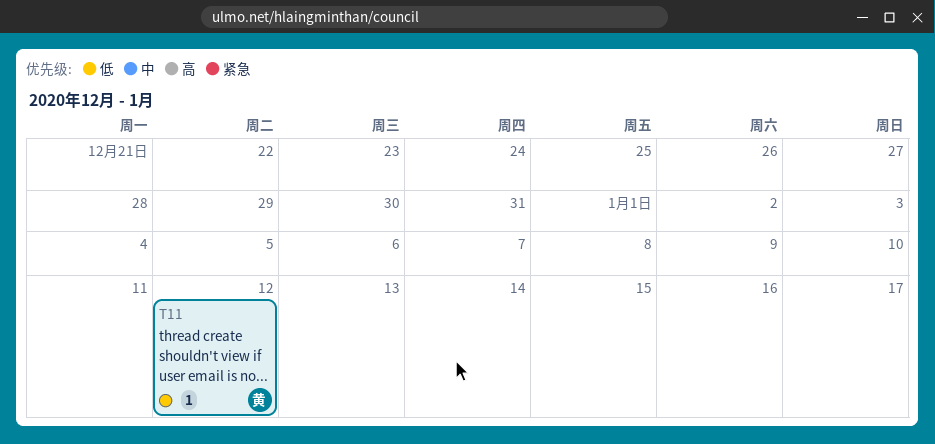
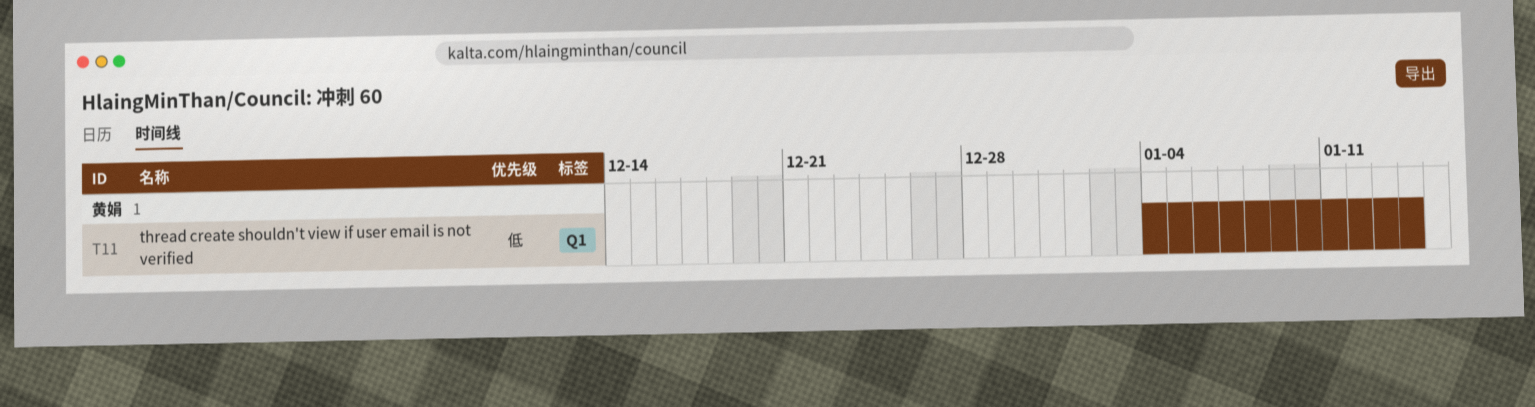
T11, due: Jan 12 -> Jan 14

